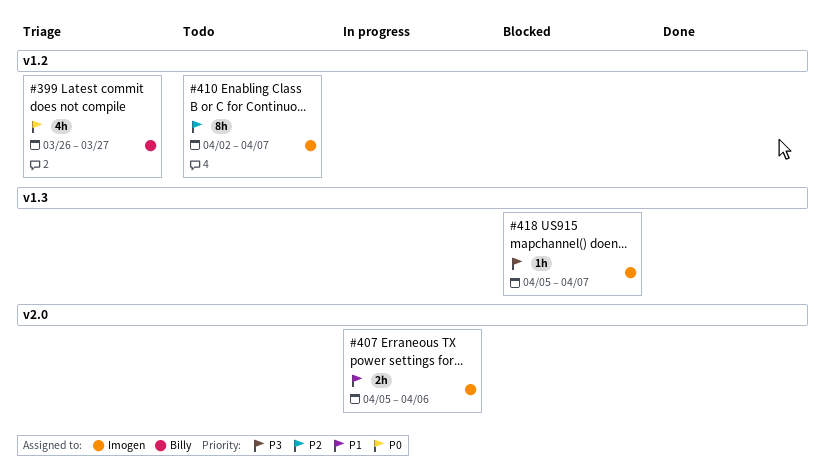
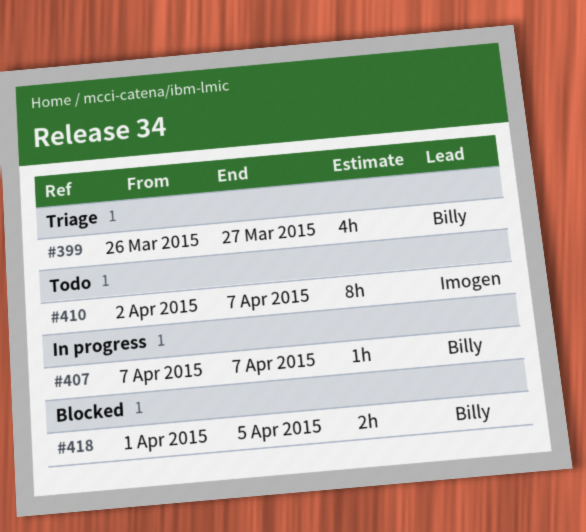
#407, owner: Imogen -> Billy
#407, estimate: 2h -> 1h
#407, start: Apr 5 -> Apr 7
#407, due: Apr 6 -> Apr 7
#418, owner: Imogen -> Billy
#418, estimate: 1h -> 2h
#418, start: Apr 5 -> Apr 1
#418, due: Apr 7 -> Apr 5

